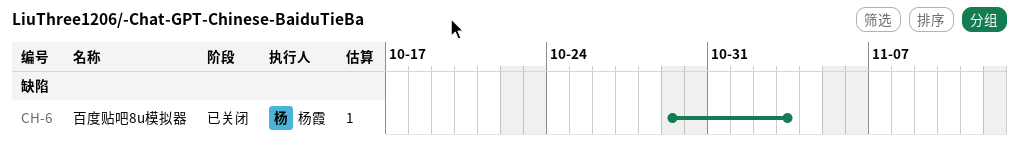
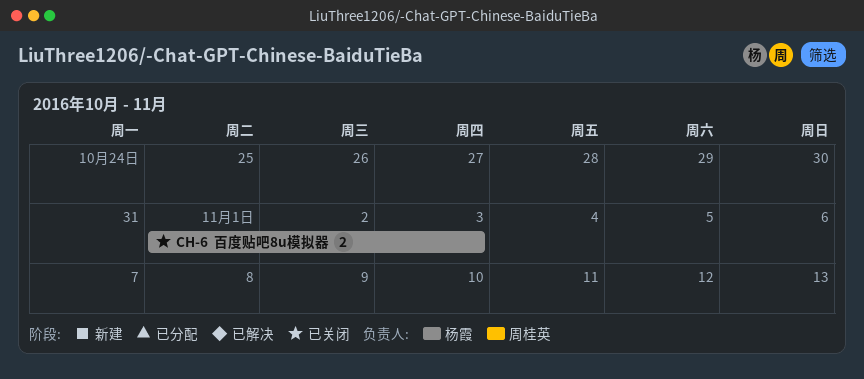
CH-6, estimate: 1 -> 2
CH-6, start: Oct 29 -> Nov 1

